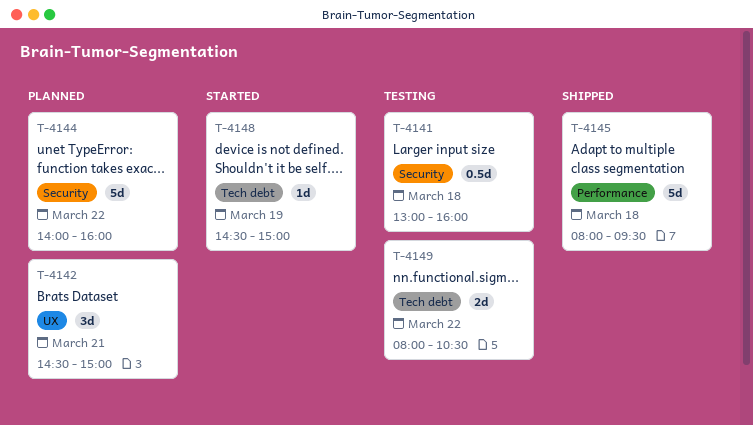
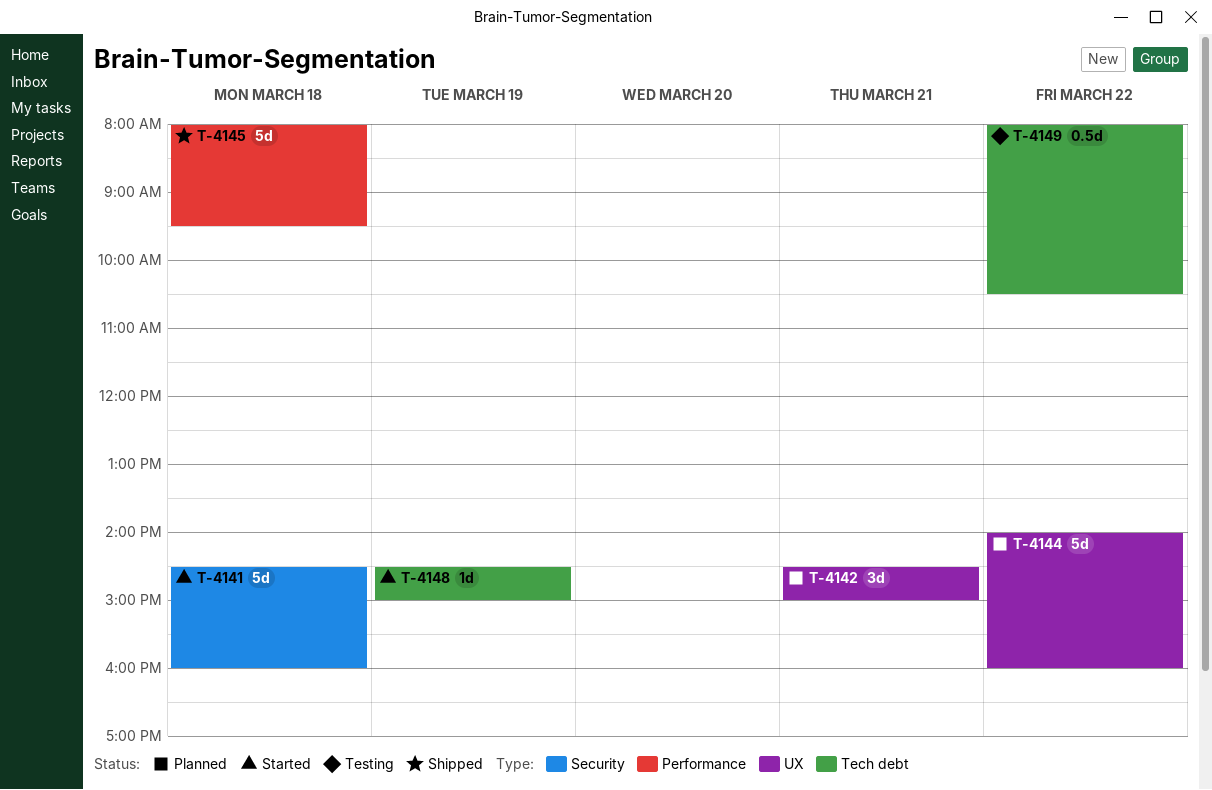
T-4141, status: Testing -> Started
T-4141, estimate: 0.5d -> 5d
T-4141, begins: 13:00 -> 14:30
T-4144, label: Security -> UX
T-4149, estimate: 2d -> 0.5d

